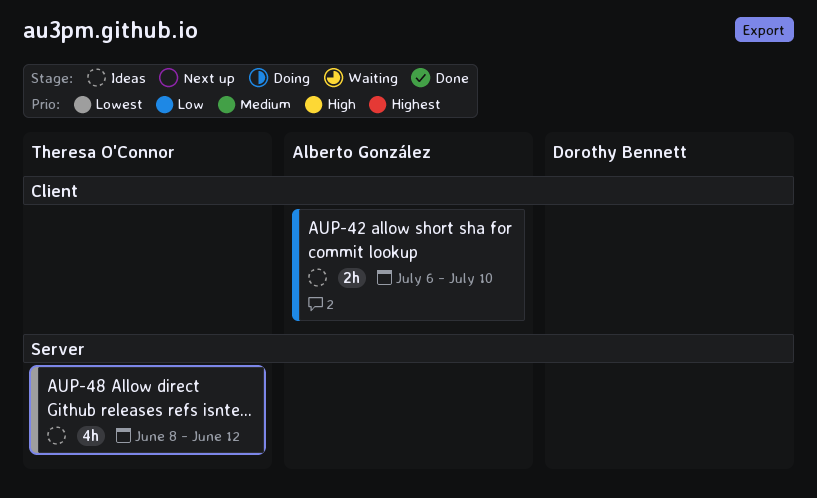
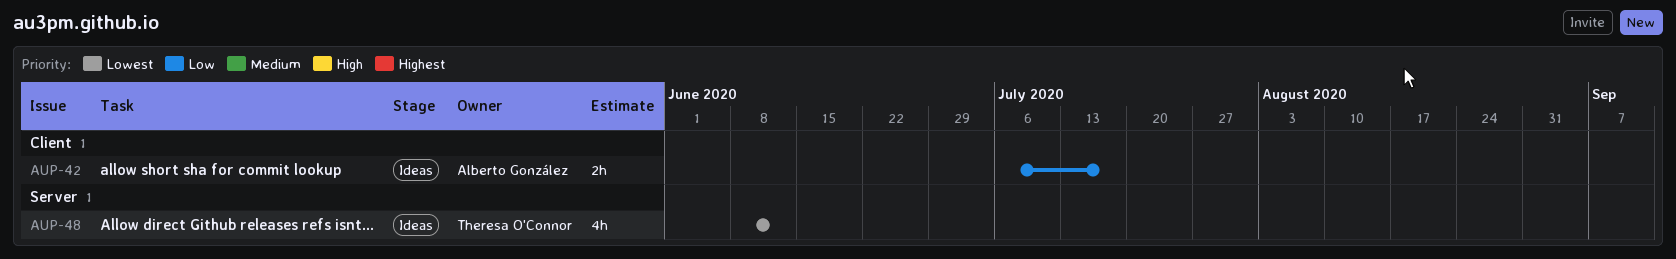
AUP-42, due: Jul 10 -> Jul 17

